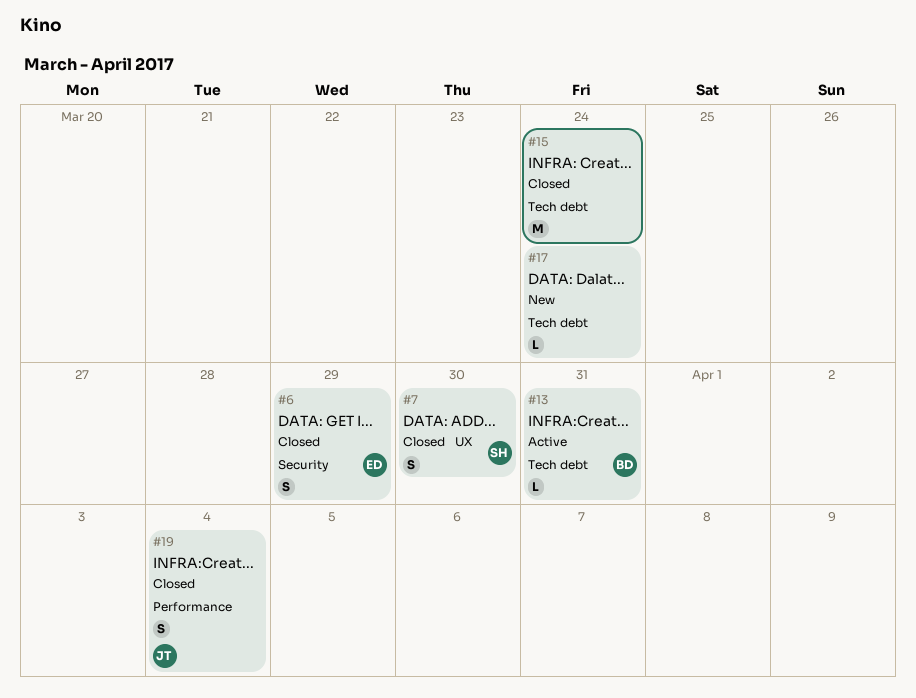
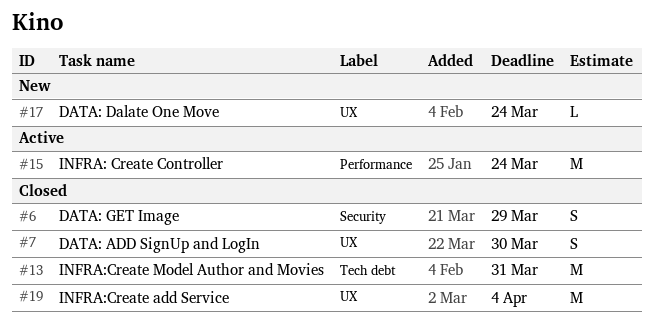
#13, status: Active -> Closed
#13, estimate: L -> M
#15, status: Closed -> Active
#15, label: Tech debt -> Performance
#17, label: Tech debt -> UX
#19, label: Performance -> UX
#19, estimate: S -> M

